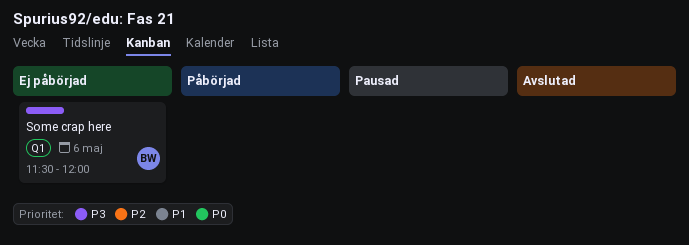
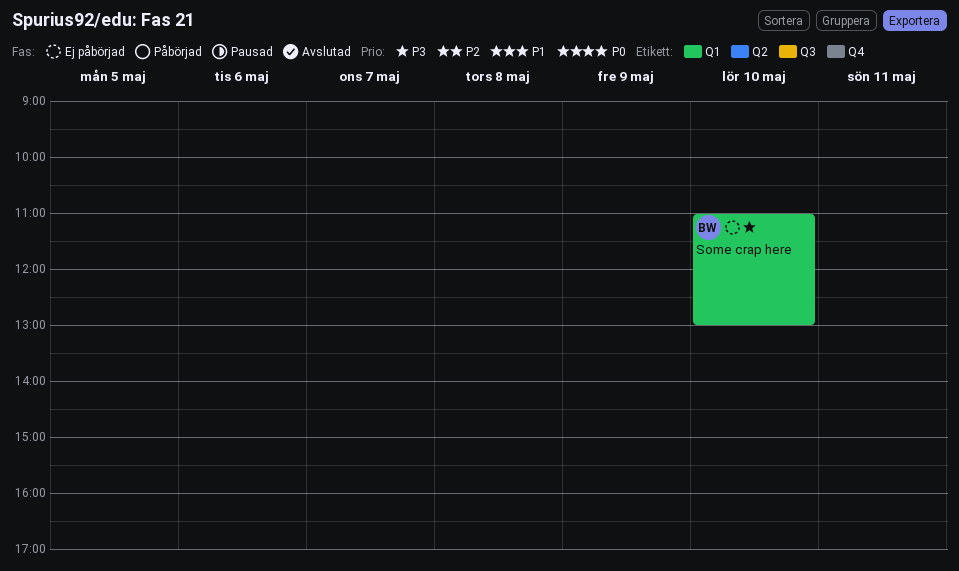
Some crap here, day: May 6 -> May 10
Some crap here, begins: 11:30 -> 11:00
Some crap here, ends: 12:00 -> 13:00

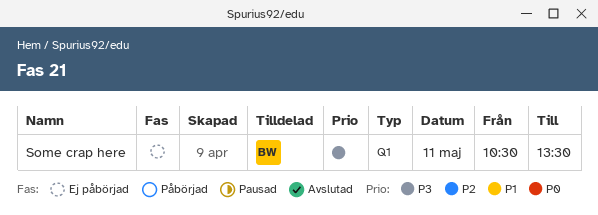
Some crap here, day: May 10 -> May 11
Some crap here, begins: 11:00 -> 10:30
Some crap here, ends: 13:00 -> 13:30

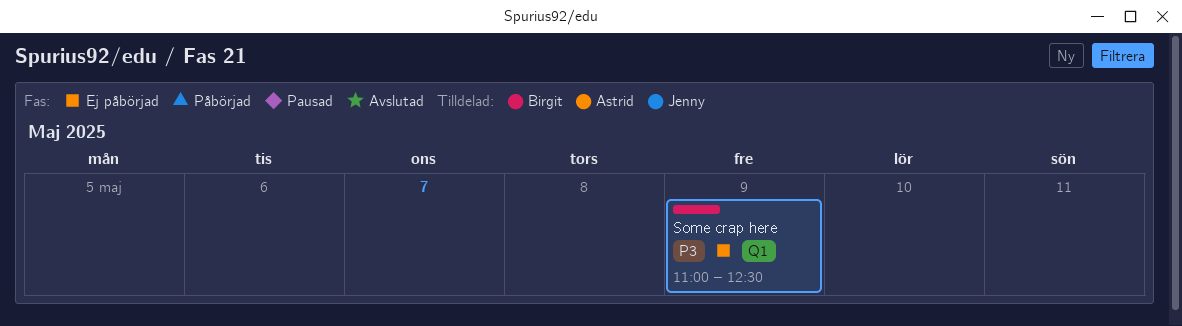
Some crap here, day: May 11 -> May 9
Some crap here, begins: 10:30 -> 11:00
Some crap here, ends: 13:30 -> 12:30

